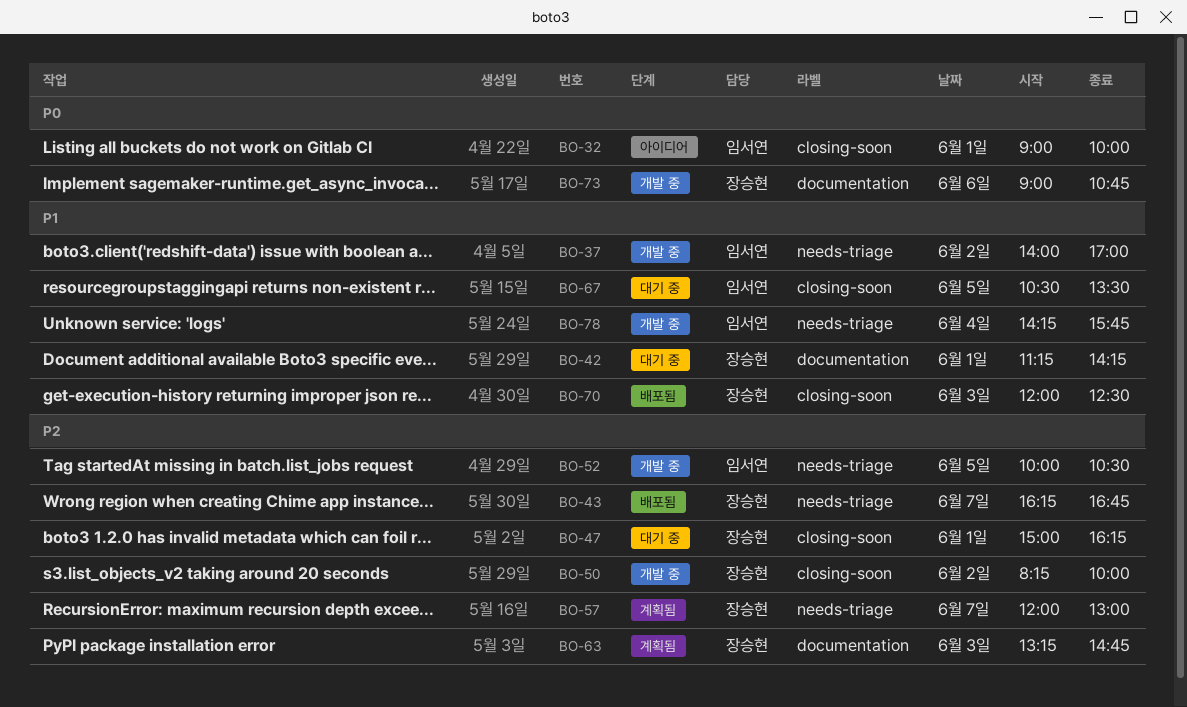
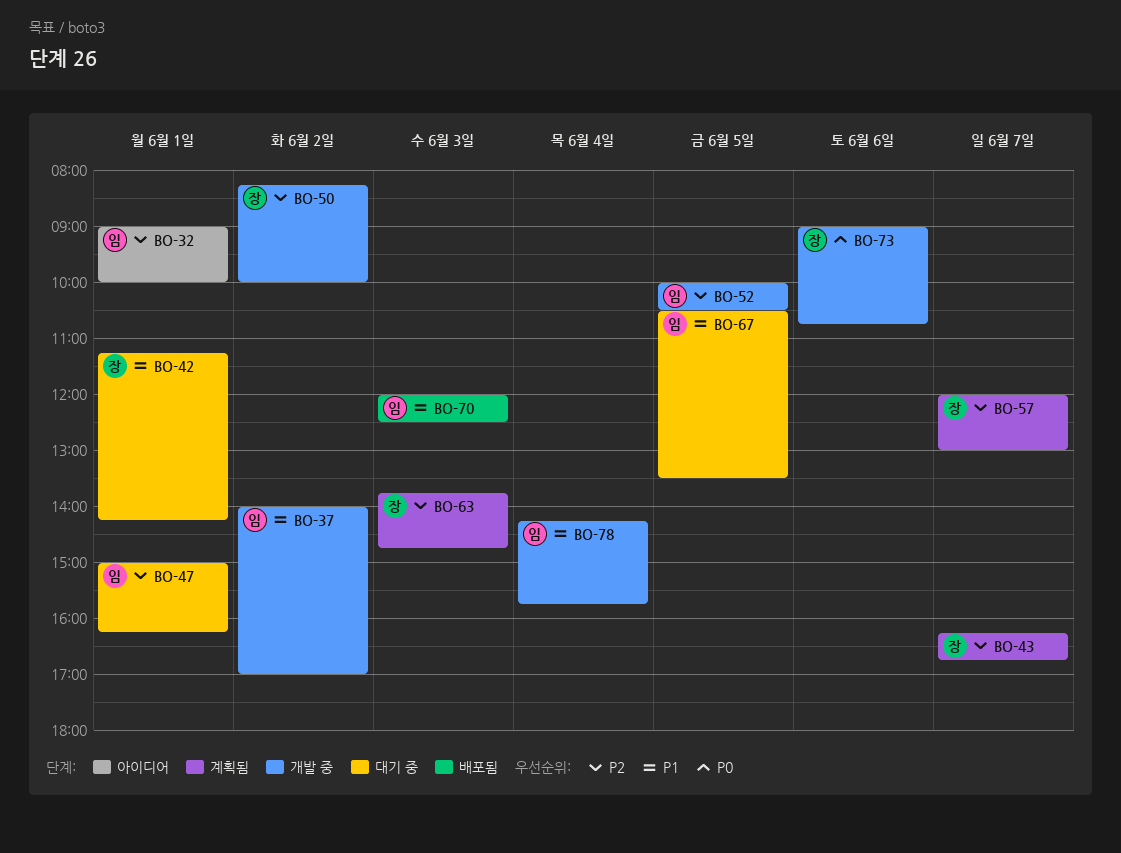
BO-32, priority: P0 -> P2
BO-43, status: 배포됨 -> 계획됨
BO-47, owner: 장승현 -> 임서연
BO-63, begins: 13:15 -> 13:45
BO-70, owner: 장승현 -> 임서연

